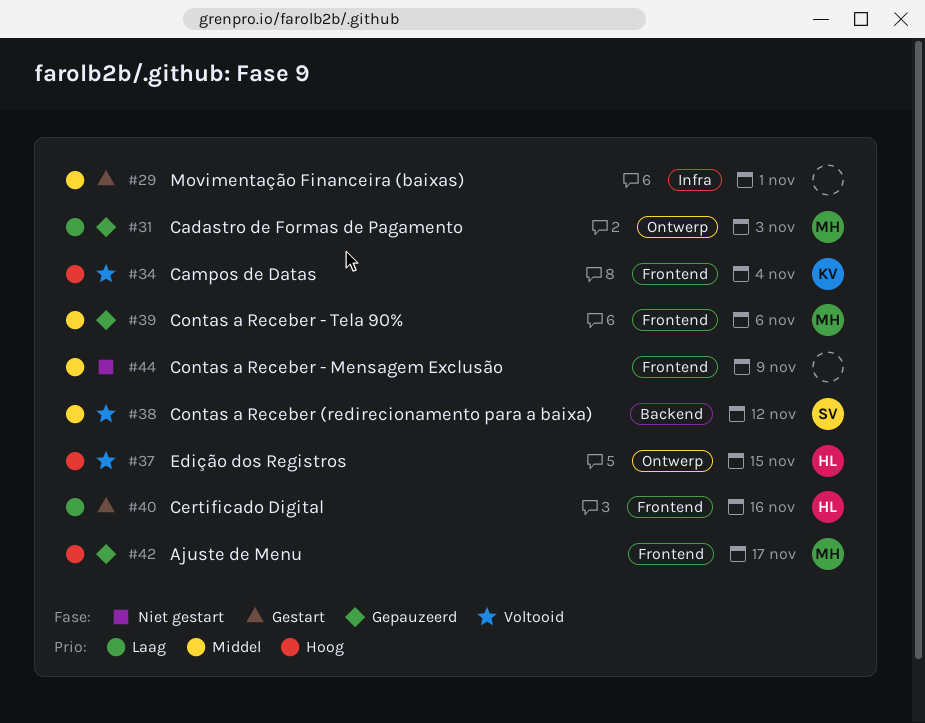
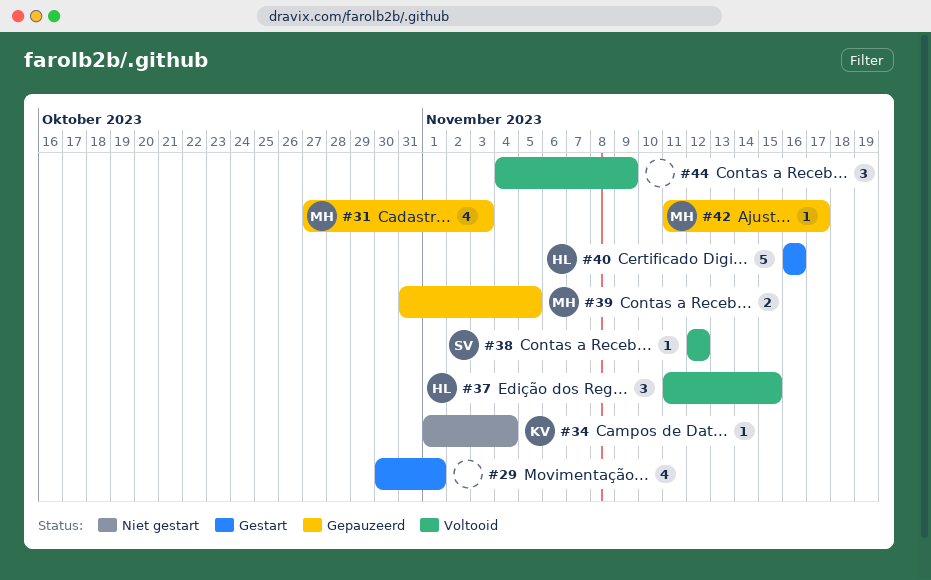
#34, status: Voltooid -> Niet gestart
#39, due: Nov 6 -> Nov 5
#44, status: Niet gestart -> Voltooid

